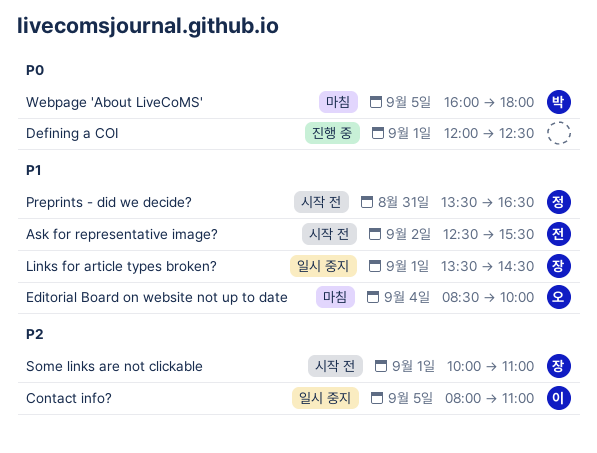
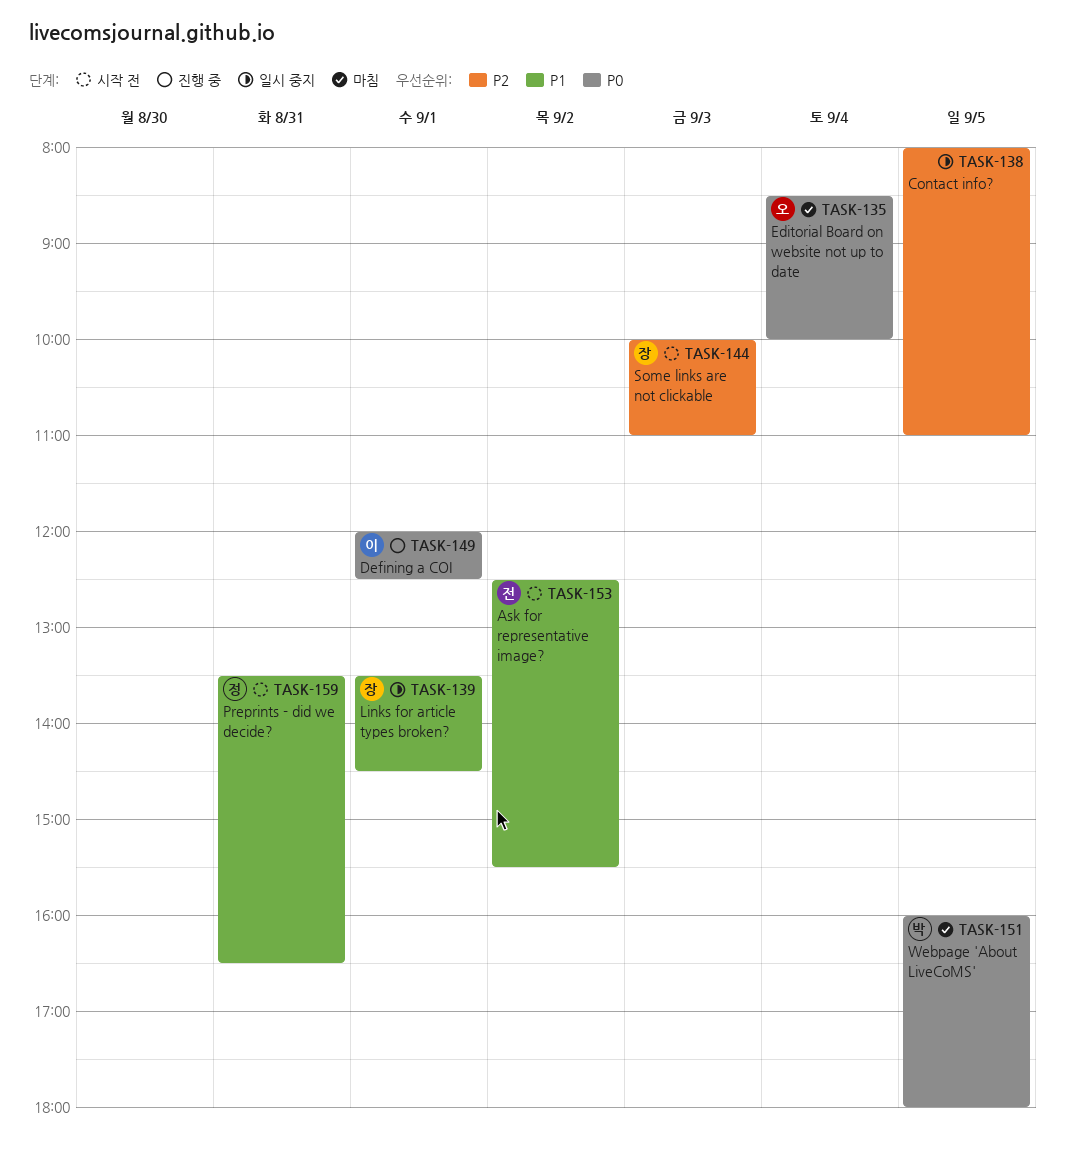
Contact info?, owner: 이 -> none
Defining a COI, owner: none -> 이
Editorial Board on website not up to date, priority: P1 -> P0
Some links are not clickable, day: Sep 1 -> Sep 3

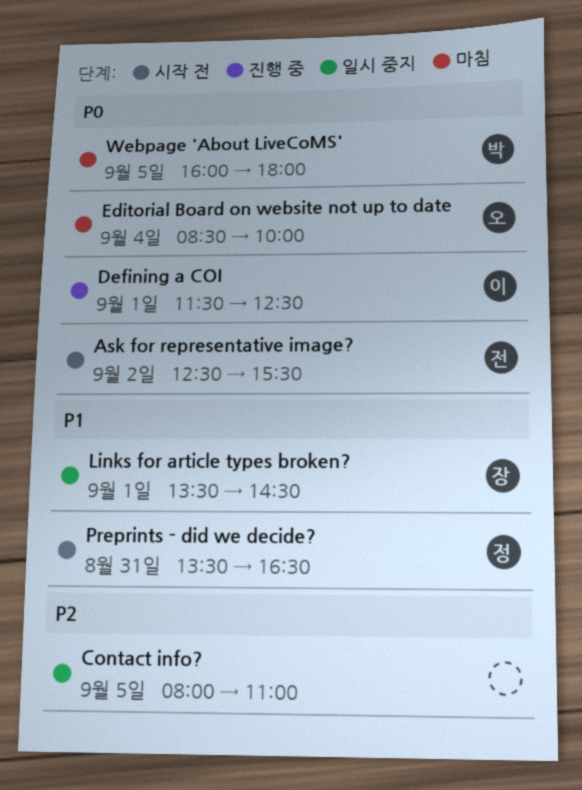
Ask for representative image?, priority: P1 -> P0
Defining a COI, begins: 12:00 -> 11:30
Some links are not clickable: present -> none

